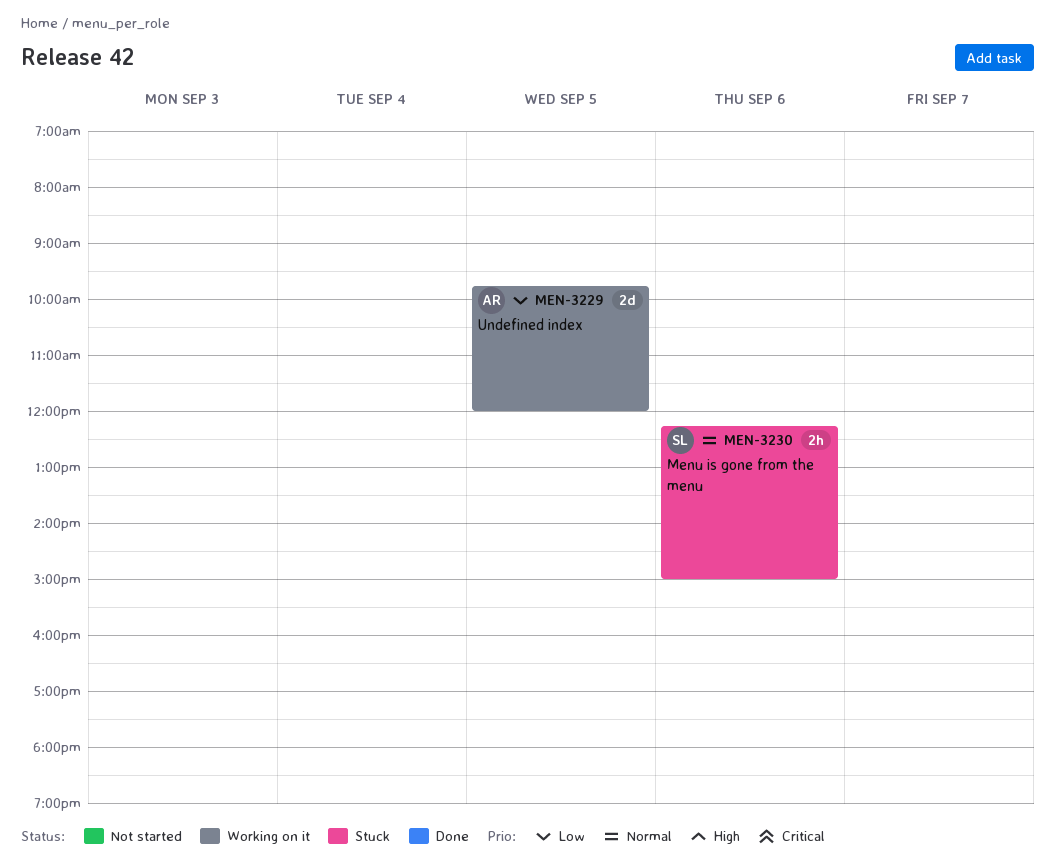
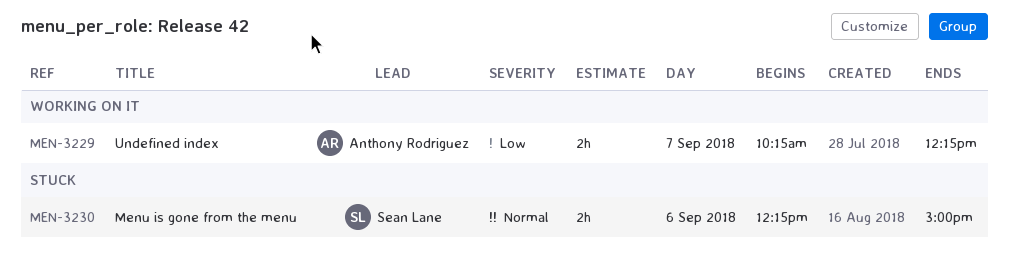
MEN-3229, estimate: 2d -> 2h
MEN-3229, day: Sep 5 -> Sep 7
MEN-3229, begins: 09:45 -> 10:15
MEN-3229, ends: 12:00 -> 12:15

